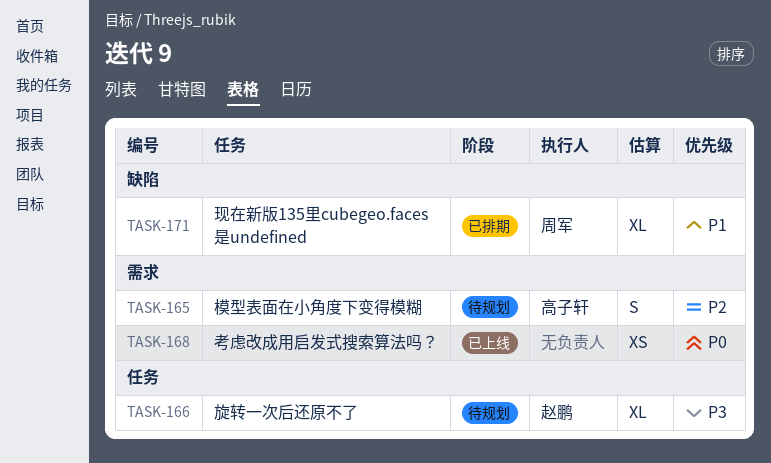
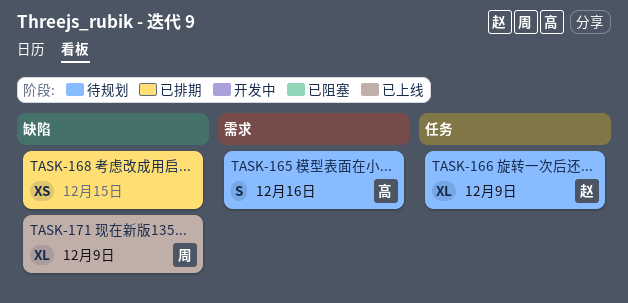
TASK-168, status: 已上线 -> 已排期
TASK-168, label: 需求 -> 缺陷
TASK-171, status: 已排期 -> 已上线

